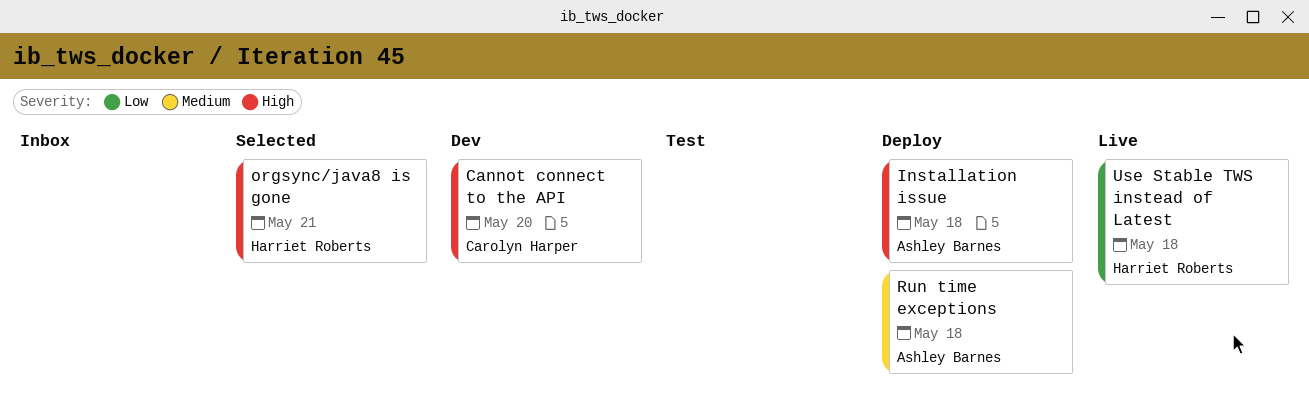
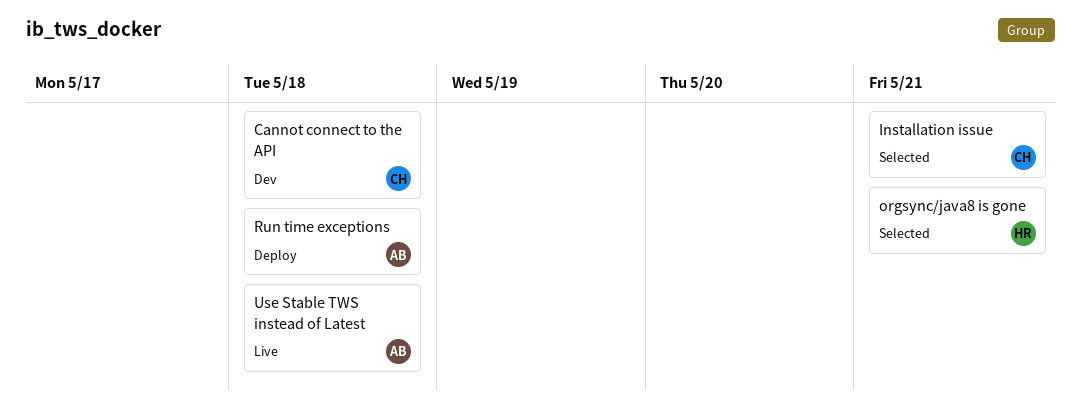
Cannot connect to the API, due: May 20 -> May 18
Installation issue, status: Deploy -> Selected
Installation issue, owner: Ashley Barnes -> Carolyn Harper
Installation issue, due: May 18 -> May 21
Use Stable TWS instead of Latest, owner: Harriet Roberts -> Ashley Barnes

